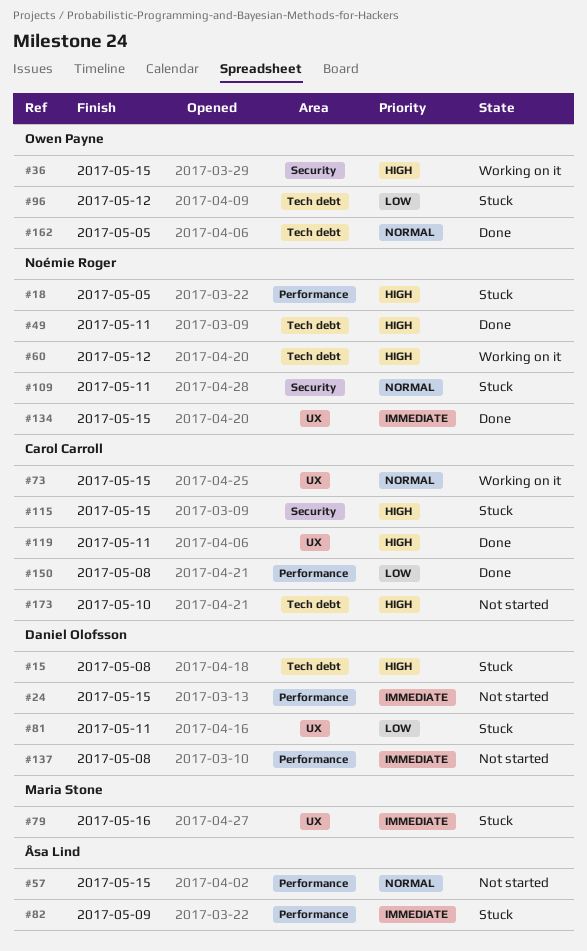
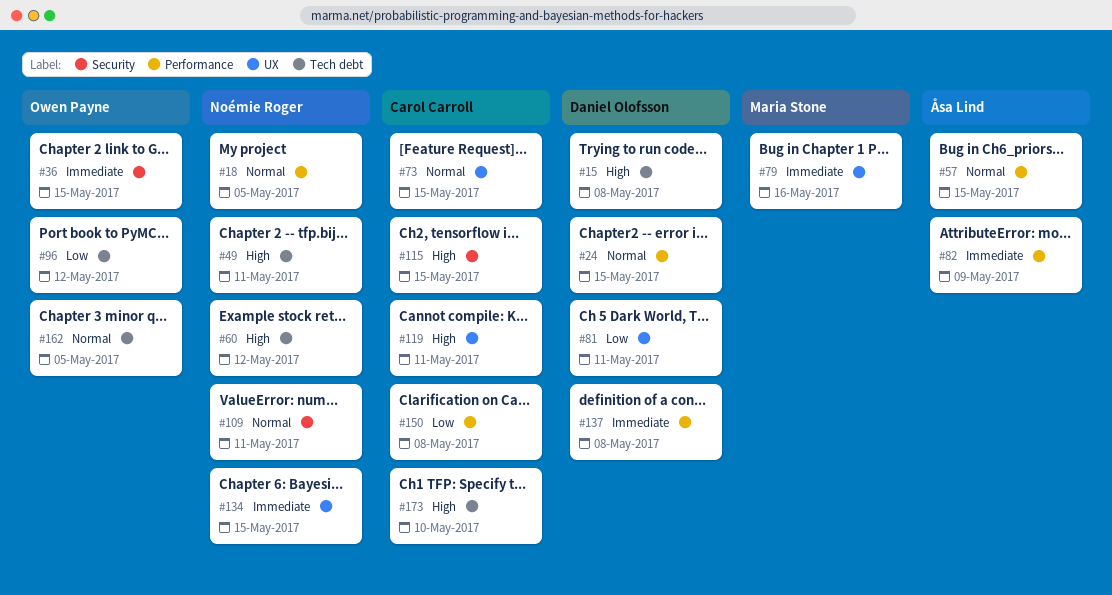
#18, priority: High -> Normal
#24, priority: Immediate -> Normal
#36, priority: High -> Immediate

